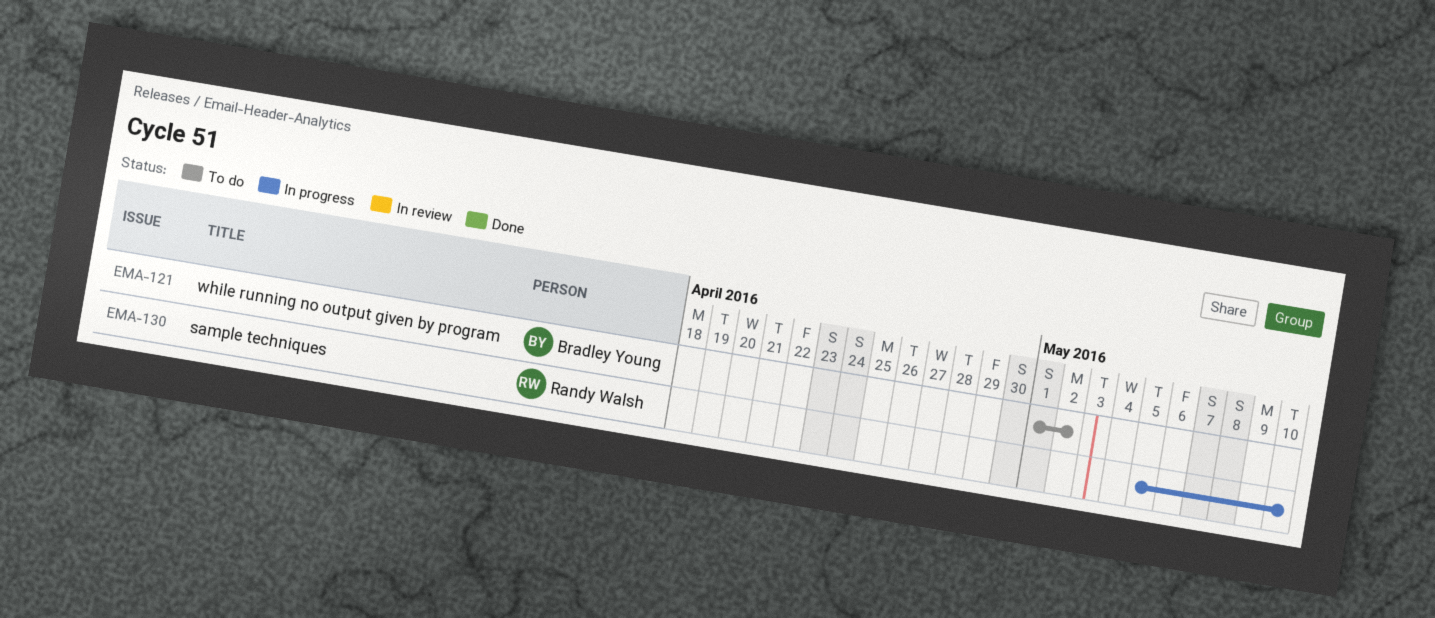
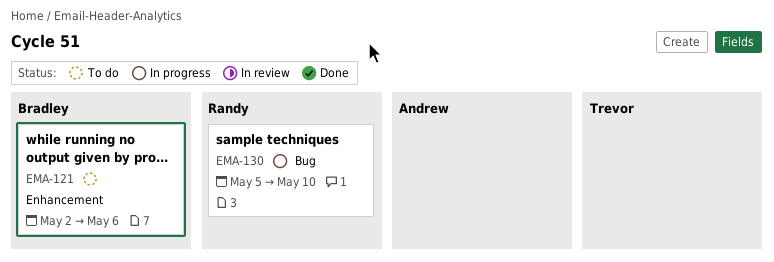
EMA-121, start: May 1 -> May 2
EMA-121, due: May 2 -> May 6

